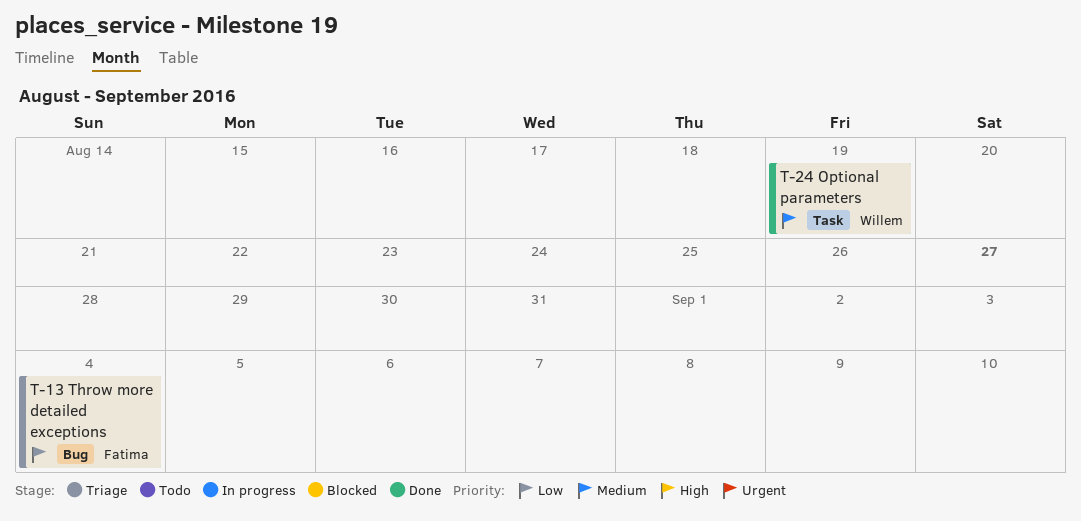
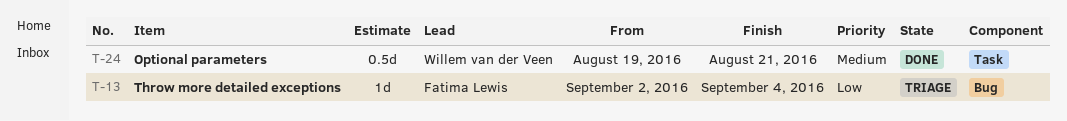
T-24, due: Aug 19 -> Aug 21

